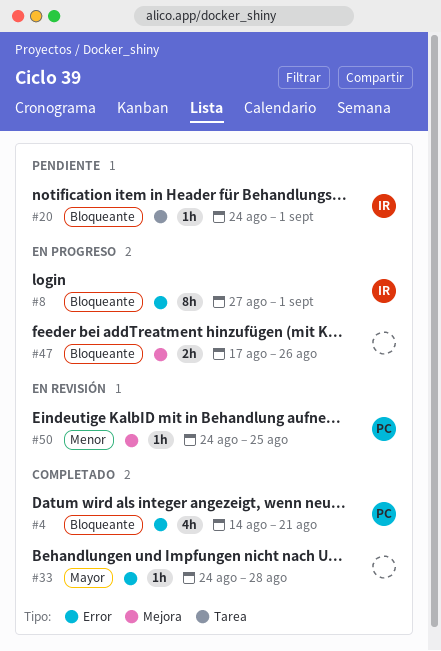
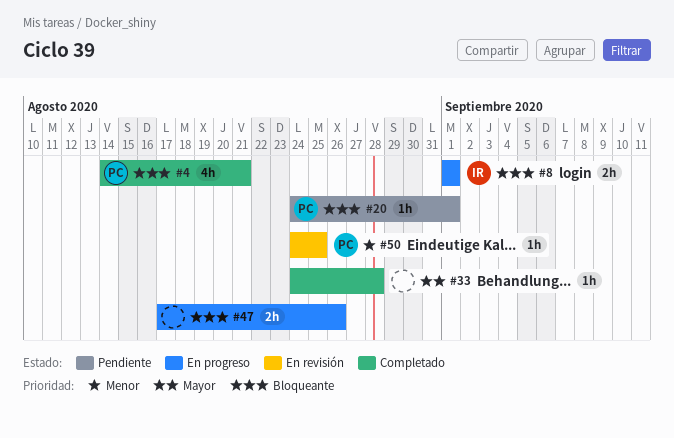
#8, estimate: 8h -> 2h
#8, start: Aug 27 -> Sep 1
#20, owner: IR -> PC

